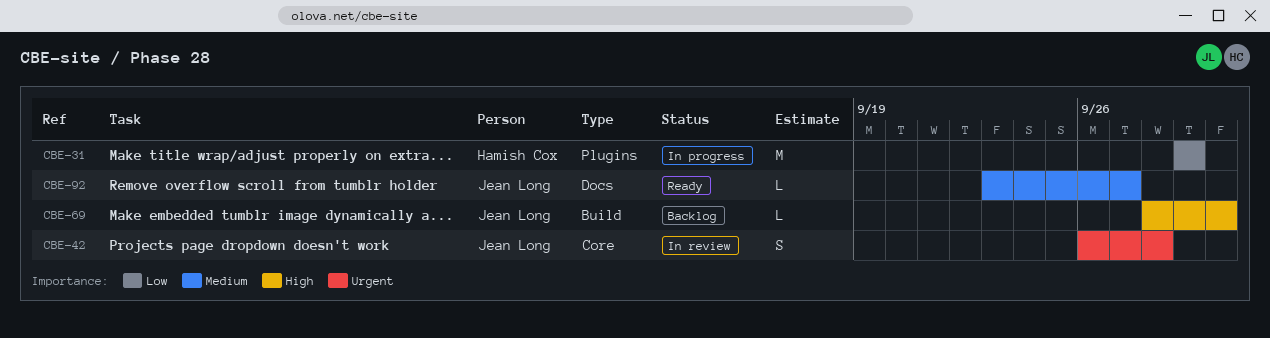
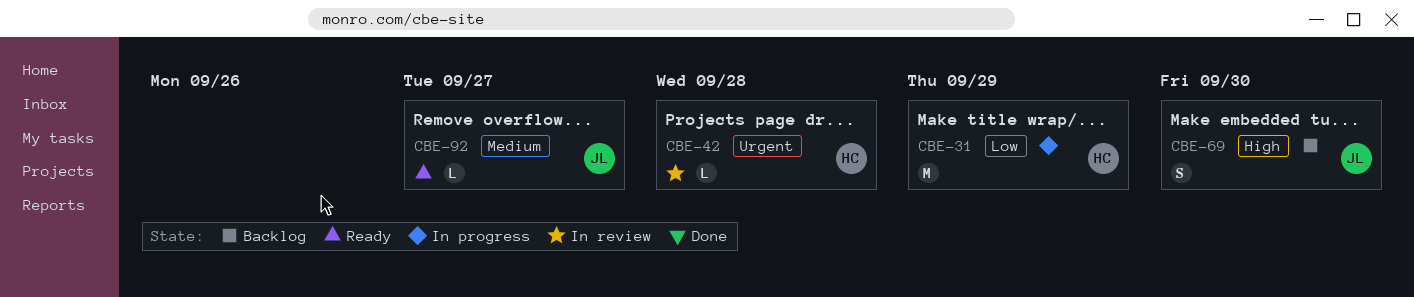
CBE-42, owner: Jean Long -> Hamish Cox
CBE-42, estimate: S -> L
CBE-69, estimate: L -> S

